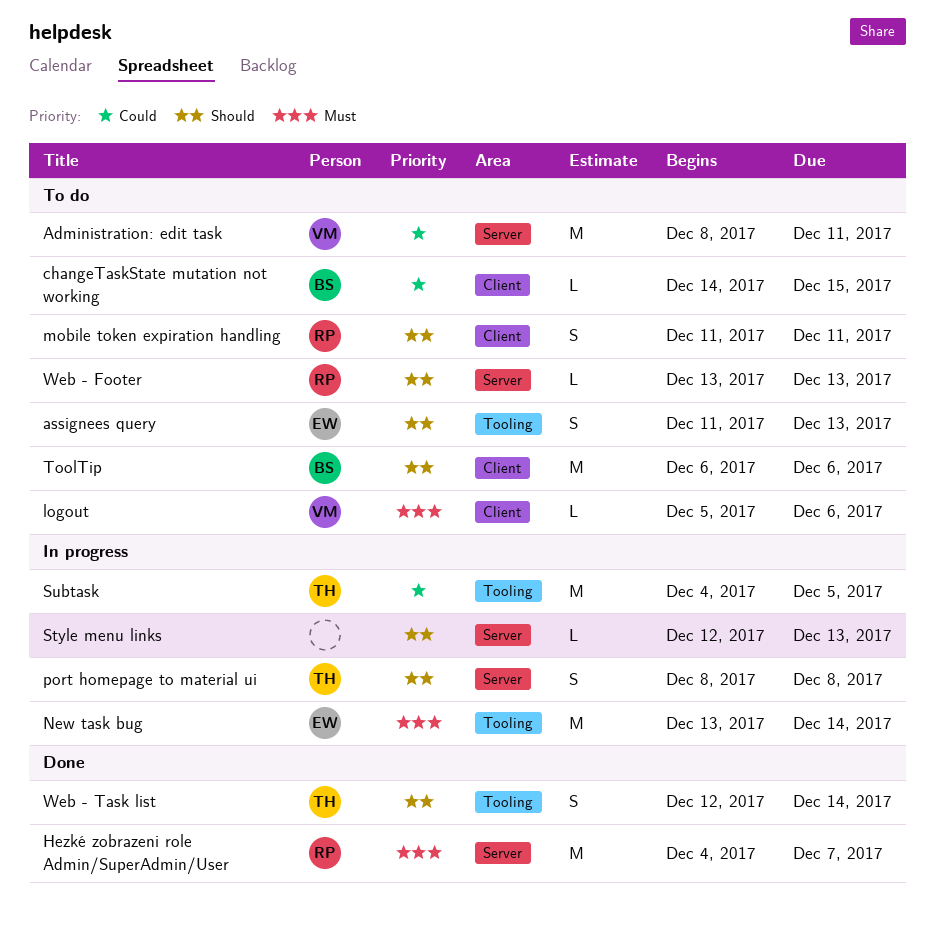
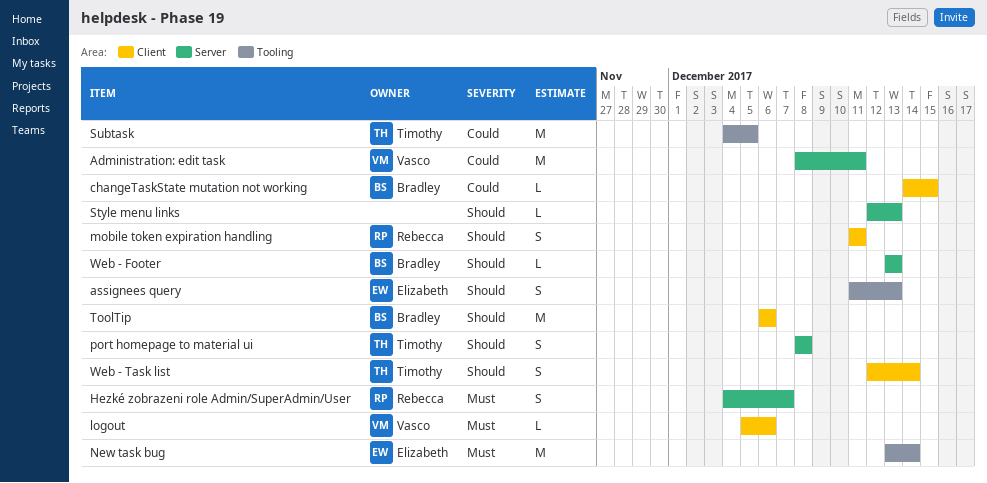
Hezké zobrazeni role Admin/SuperAdmin/User, estimate: M -> S
Web - Footer, owner: Rebecca -> Bradley
Web - Task list, label: Tooling -> Client

